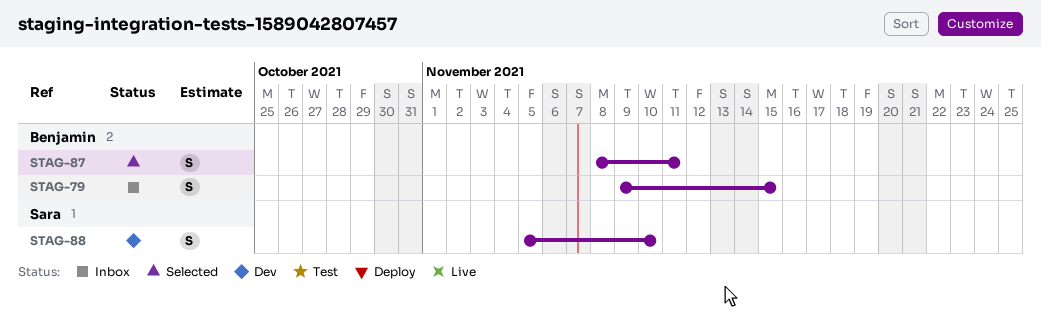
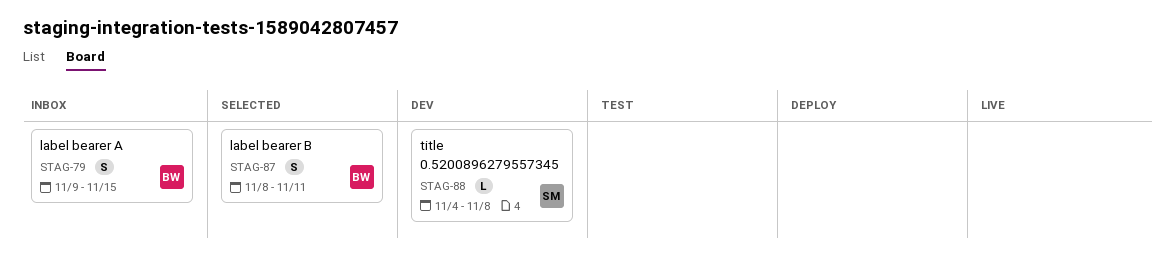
STAG-88, estimate: S -> L
STAG-88, start: Nov 5 -> Nov 4
STAG-88, due: Nov 10 -> Nov 8

